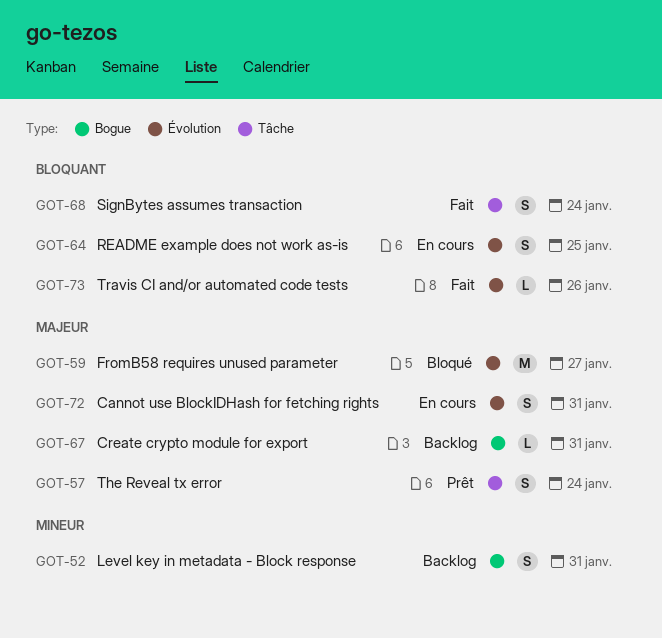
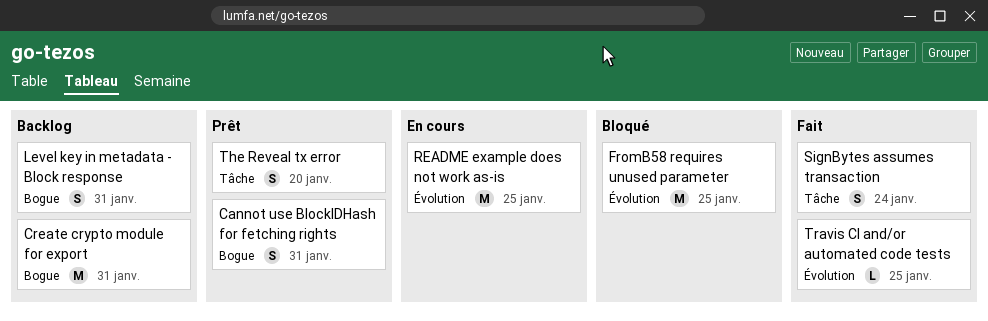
Cannot use BlockIDHash for fetching rights, status: En cours -> Prêt
Cannot use BlockIDHash for fetching rights, label: Évolution -> Bogue
Create crypto module for export, estimate: L -> M
FromB58 requires unused parameter, due: Jan 27 -> Jan 25
README example does not work as-is, estimate: S -> M
The Reveal tx error, due: Jan 24 -> Jan 20
Travis CI and/or automated code tests, due: Jan 26 -> Jan 25

